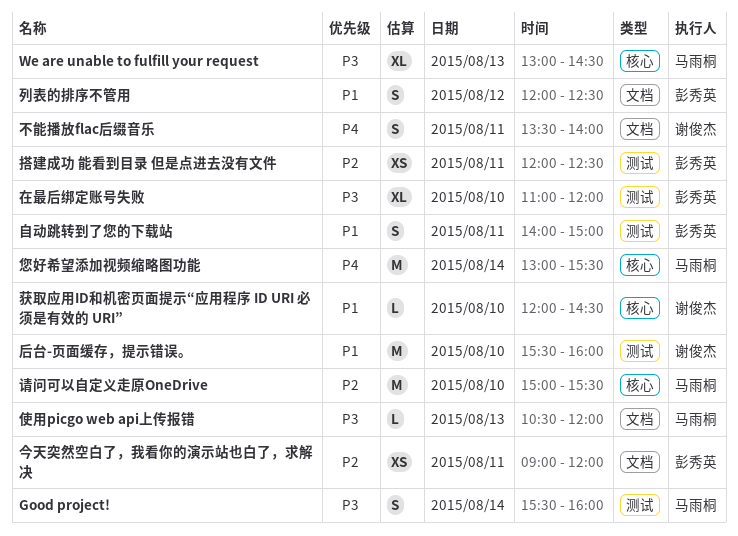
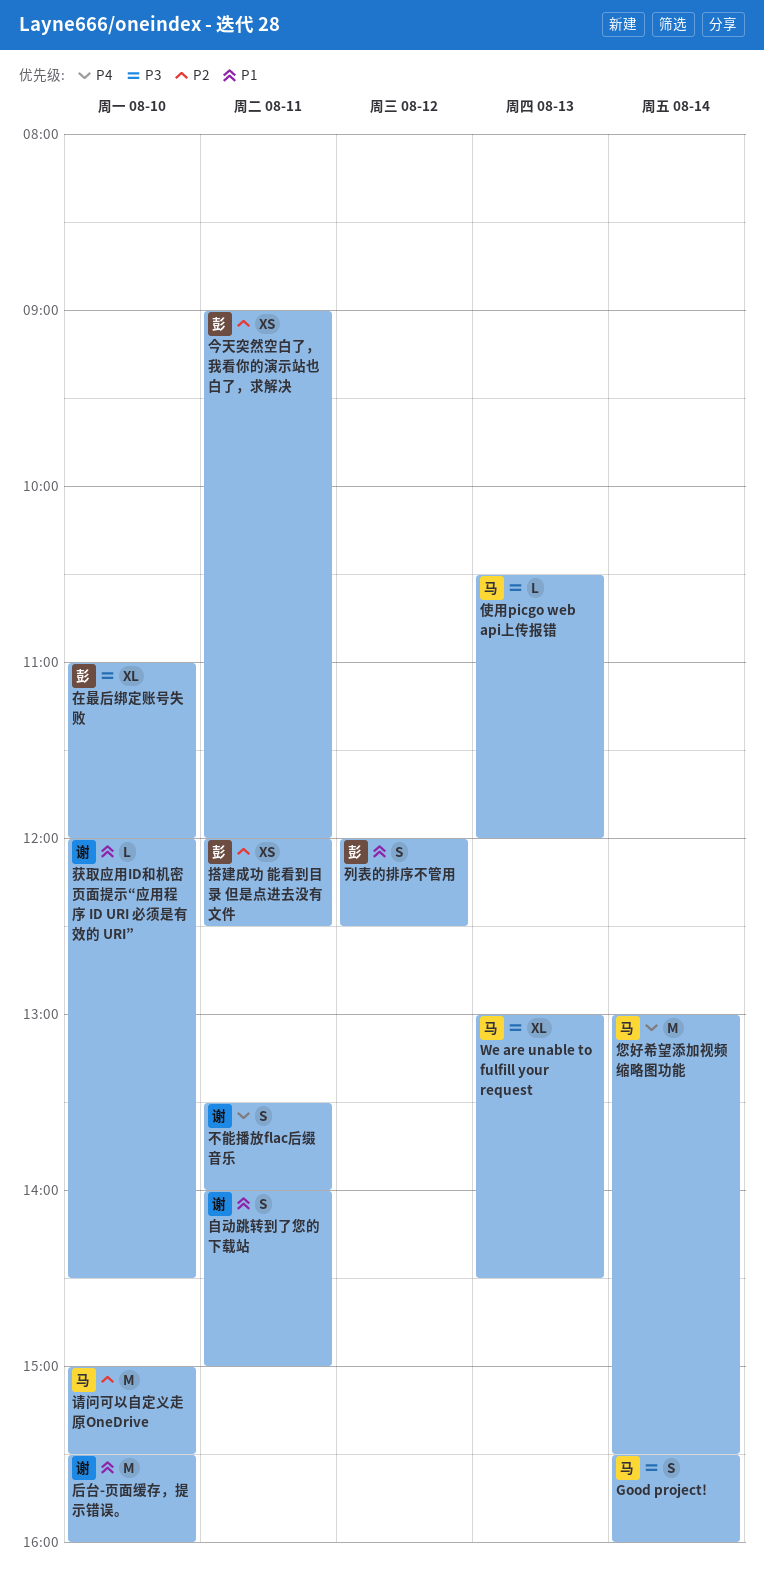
自动跳转到了您的下载站, owner: 彭秀英 -> 谢俊杰

